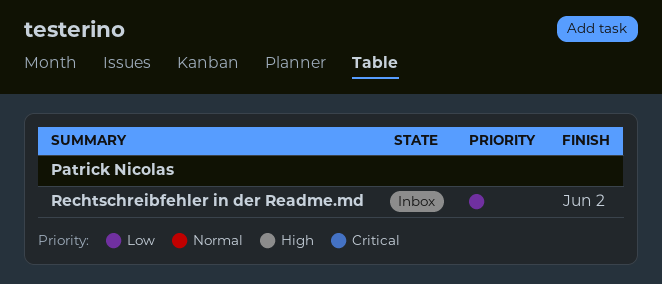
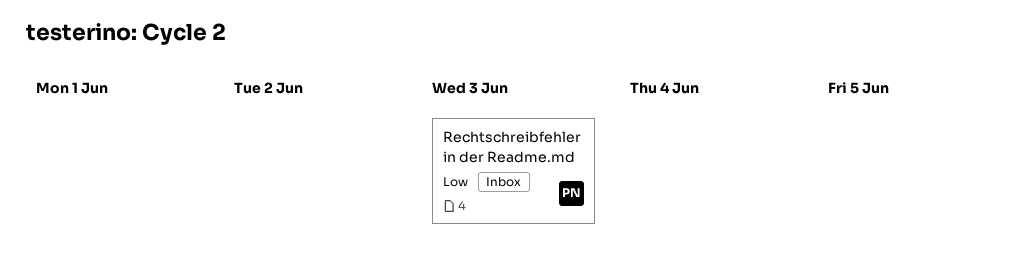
Rechtschreibfehler in der Readme.md, due: Jun 2 -> Jun 3

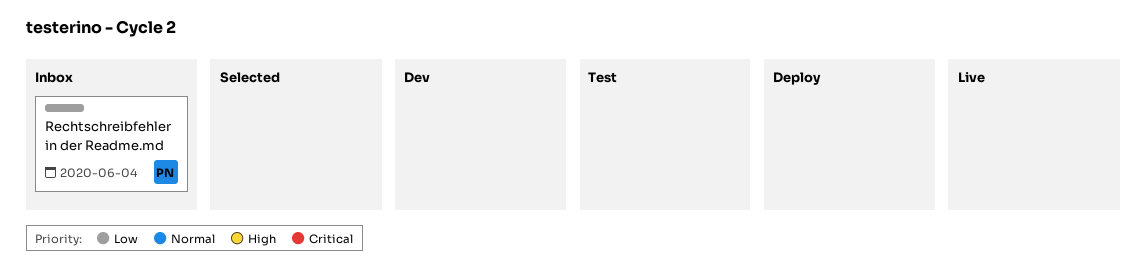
Rechtschreibfehler in der Readme.md, due: Jun 3 -> Jun 4

